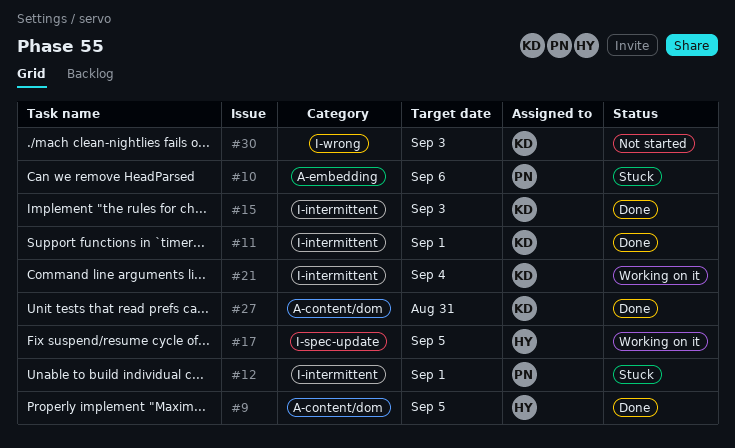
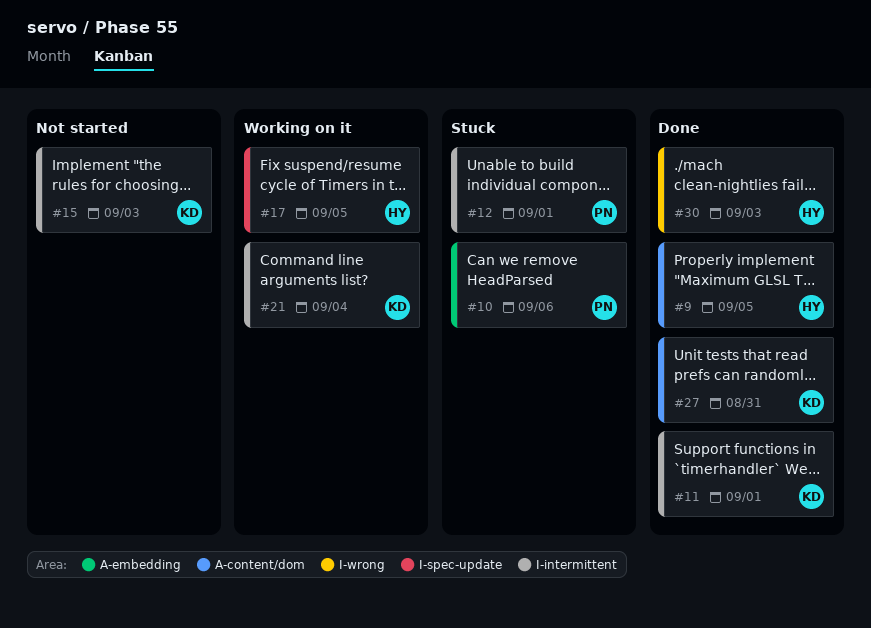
#15, status: Done -> Not started
#30, status: Not started -> Done
#30, owner: KD -> HY

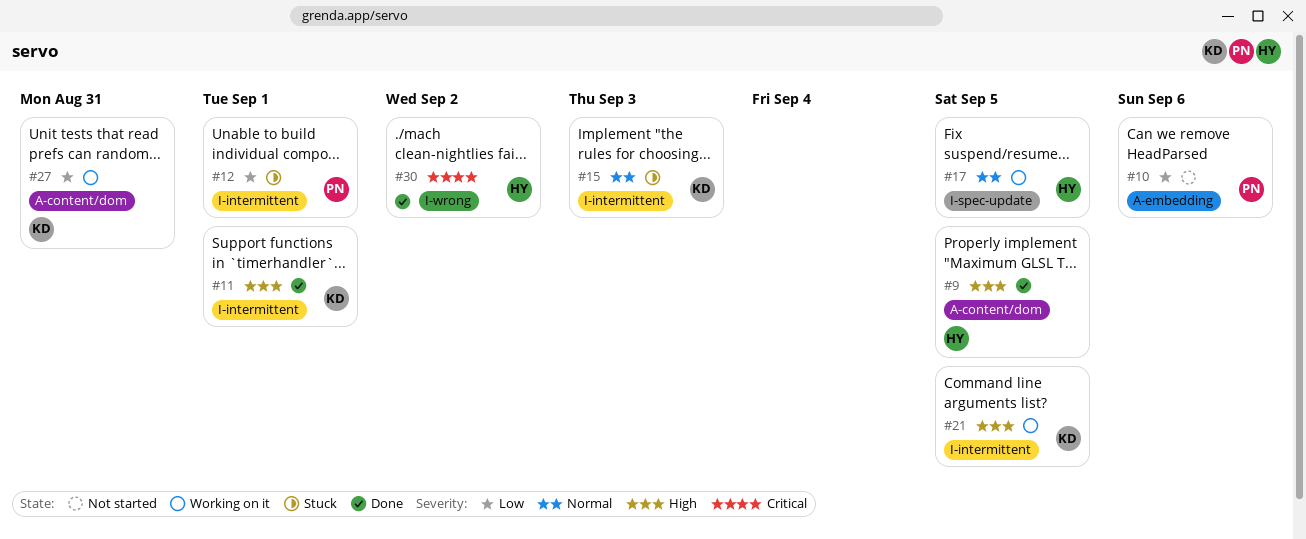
#10, status: Stuck -> Not started
#15, status: Not started -> Stuck
#21, due: Sep 4 -> Sep 5
#27, status: Done -> Working on it
#30, due: Sep 3 -> Sep 2

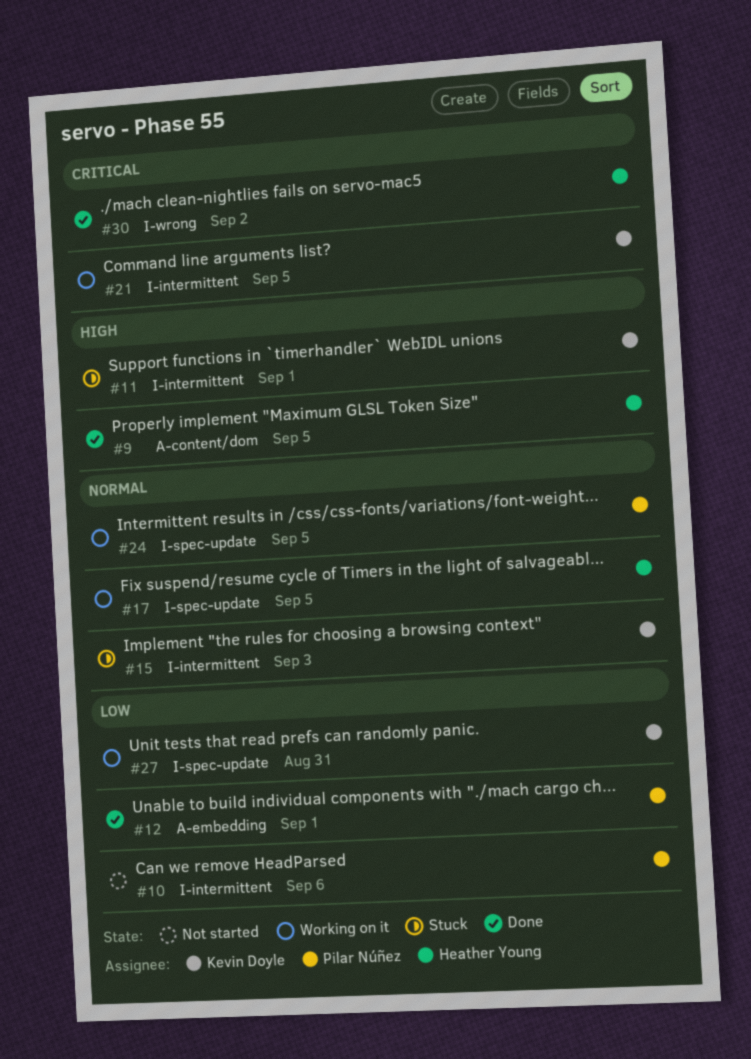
#10, label: A-embedding -> I-intermittent
#11, status: Done -> Stuck
#12, status: Stuck -> Done
#12, label: I-intermittent -> A-embedding
#21, priority: High -> Critical
#24: none -> present
#27, label: A-content/dom -> I-spec-update

